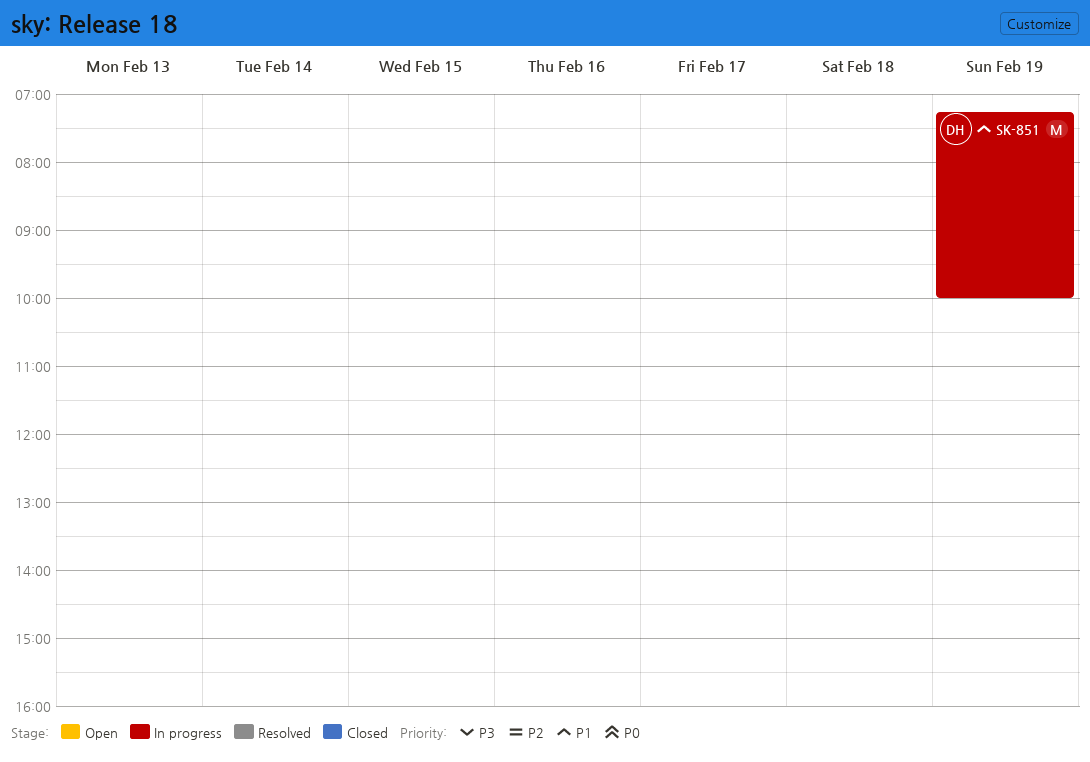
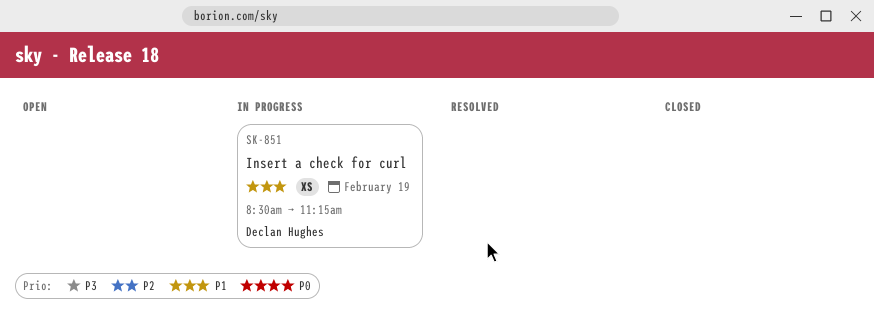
SK-851, estimate: M -> XS
SK-851, begins: 07:15 -> 08:30
SK-851, ends: 10:00 -> 11:15

